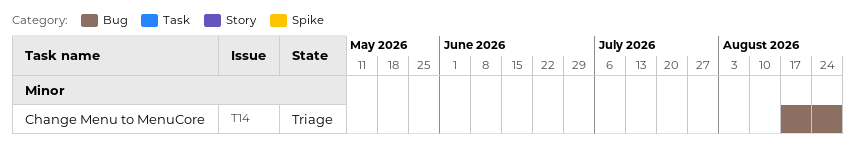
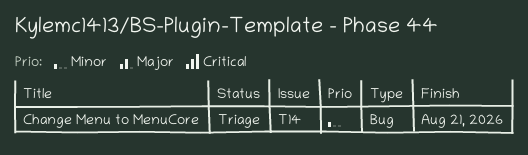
T14, due: Aug 28 -> Aug 21

